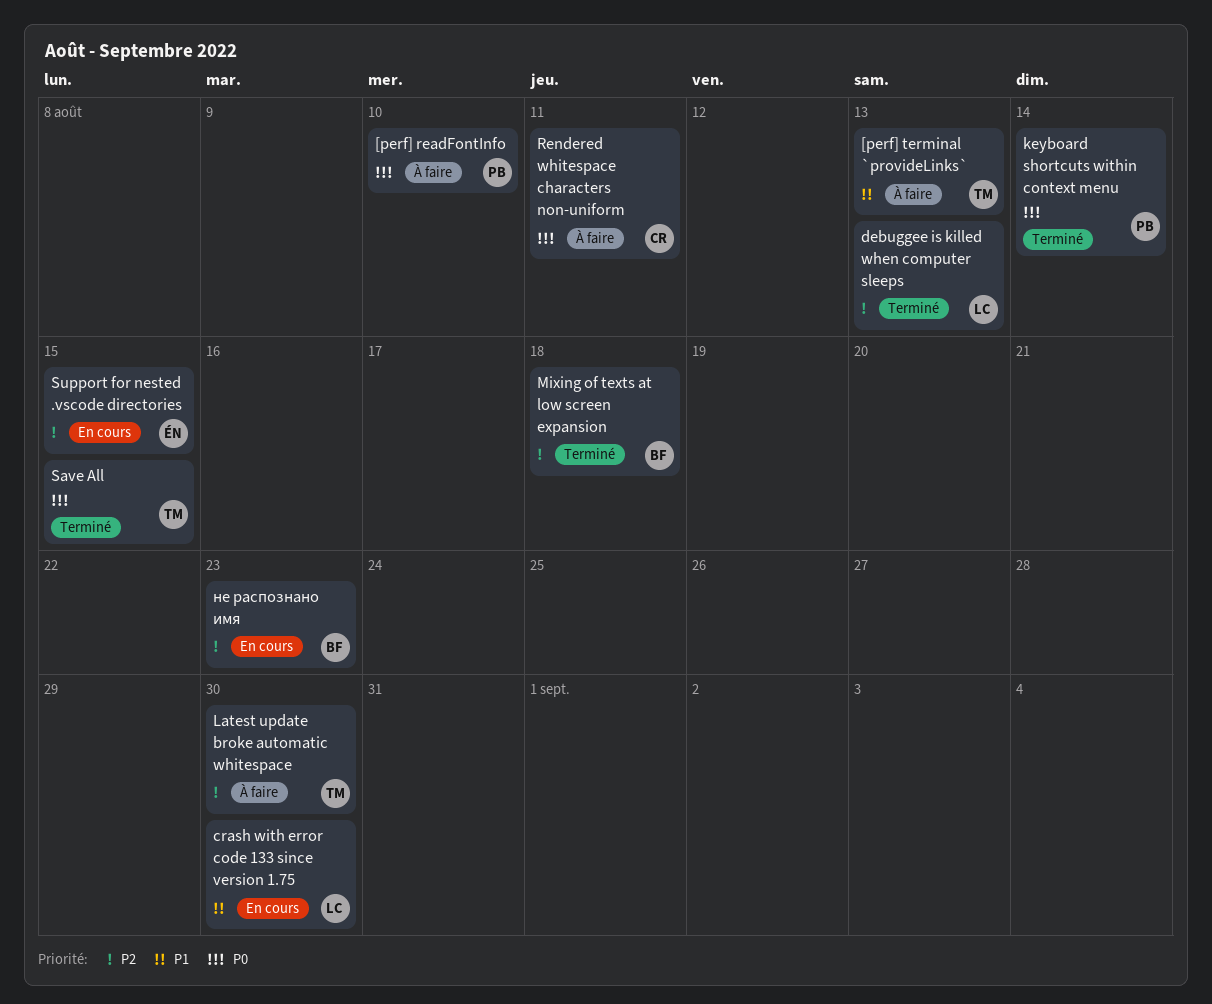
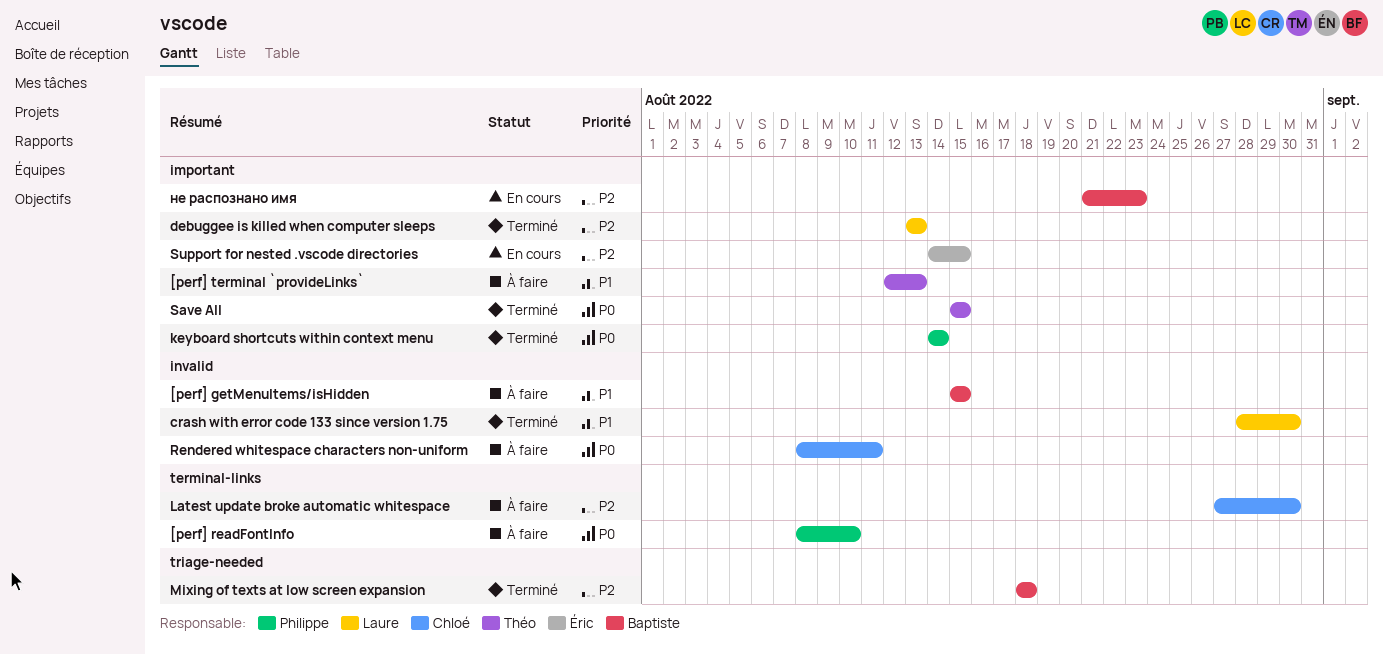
[perf] getMenuItems/isHidden: none -> present
crash with error code 133 since version 1.75, status: En cours -> Terminé
Latest update broke automatic whitespace, owner: Théo -> Chloé

